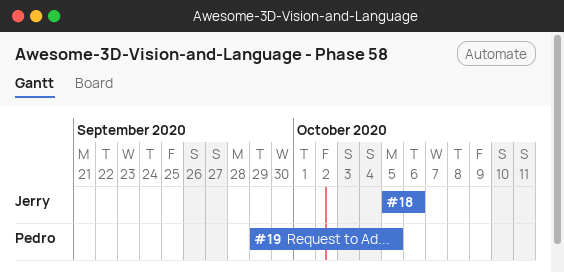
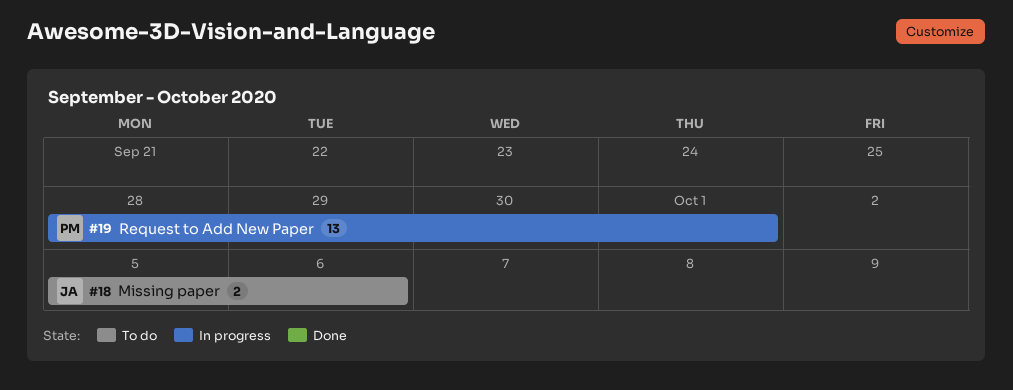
#19, start: Sep 29 -> Sep 28
#19, due: Oct 5 -> Oct 1

